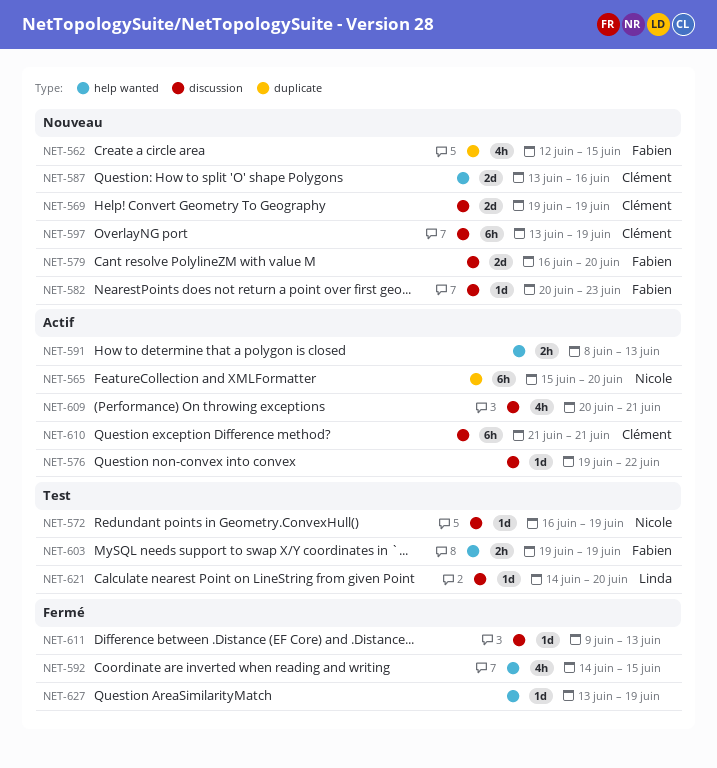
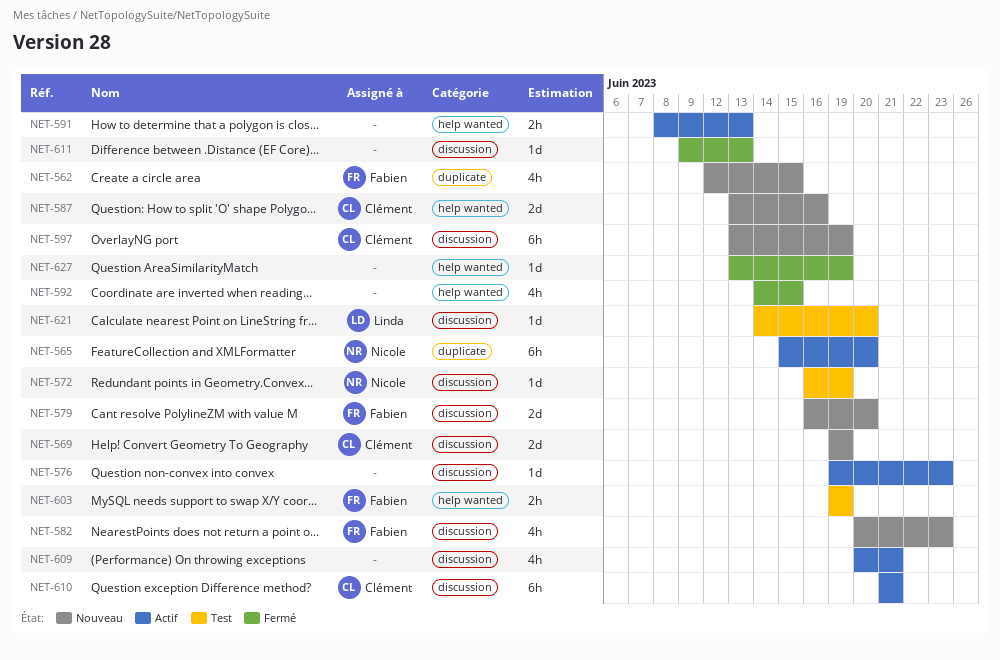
NET-576, due: Jun 22 -> Jun 23
NET-582, estimate: 1d -> 4h

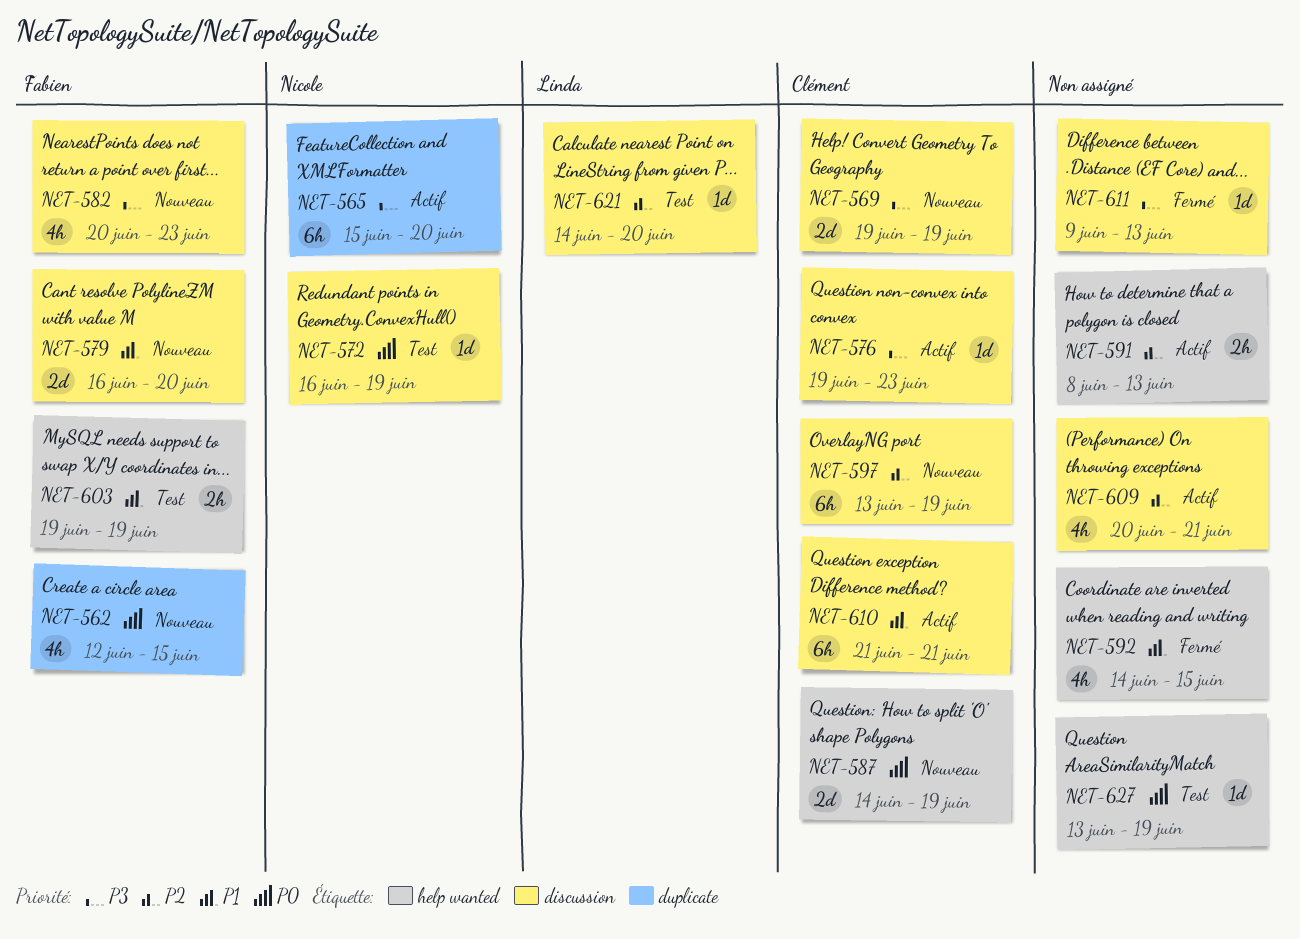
NET-576, owner: none -> Clément
NET-587, start: Jun 13 -> Jun 14
NET-587, due: Jun 16 -> Jun 19
NET-627, status: Fermé -> Test

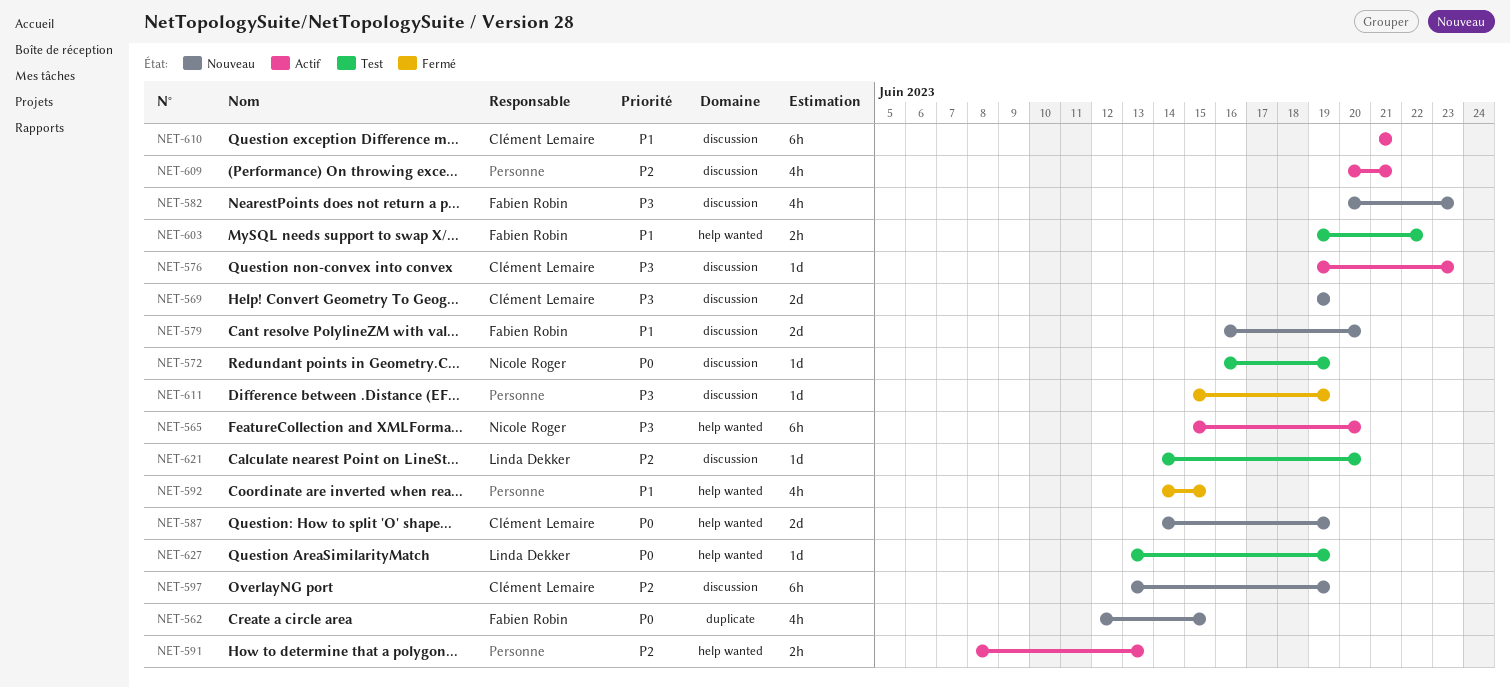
NET-565, label: duplicate -> help wanted
NET-603, due: Jun 19 -> Jun 22
NET-611, start: Jun 9 -> Jun 15
NET-611, due: Jun 13 -> Jun 19
NET-627, owner: none -> Linda Dekker

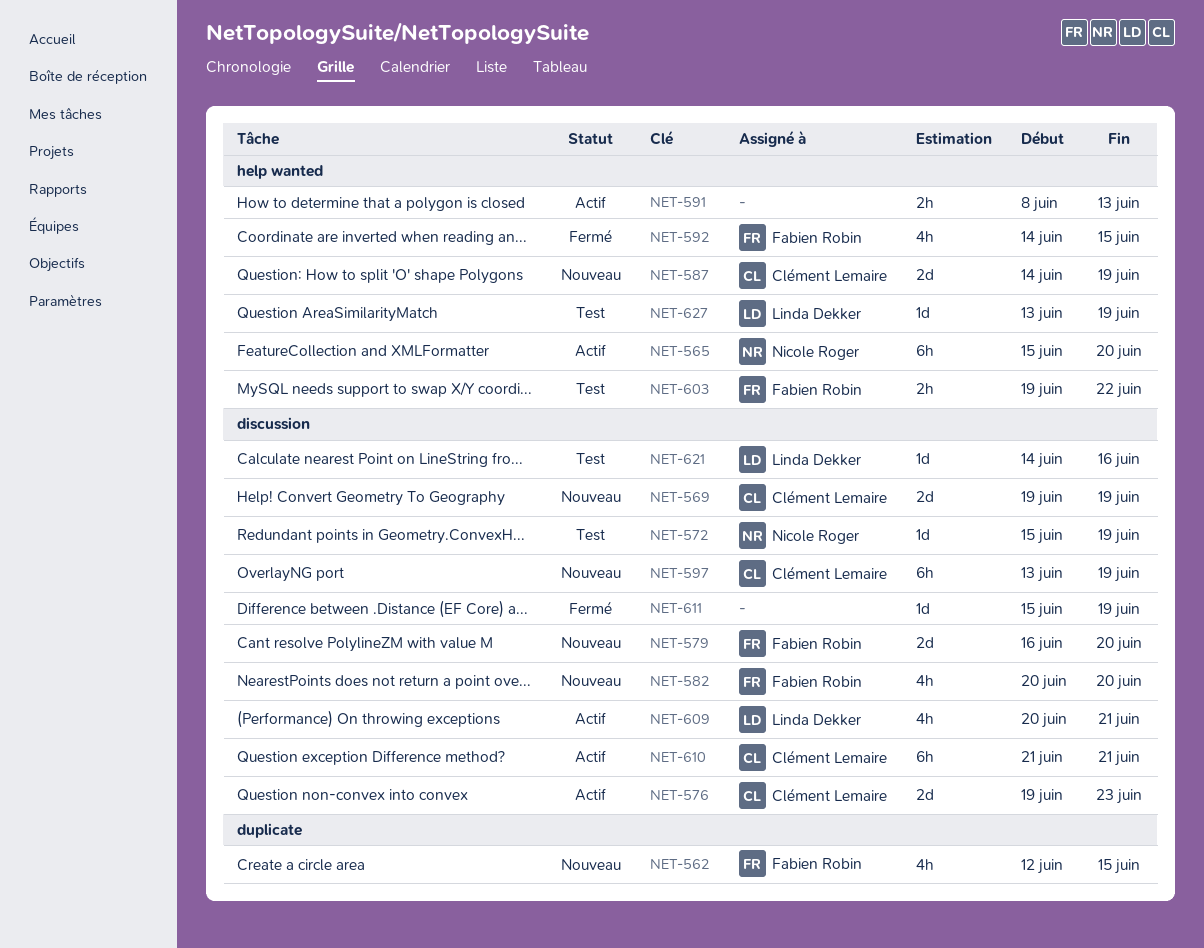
NET-572, start: Jun 16 -> Jun 15
NET-576, estimate: 1d -> 2d
NET-582, due: Jun 23 -> Jun 20
NET-592, owner: none -> Fabien Robin
NET-609, owner: none -> Linda Dekker
NET-621, due: Jun 20 -> Jun 16

